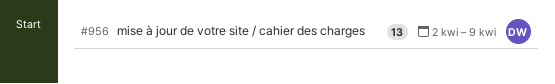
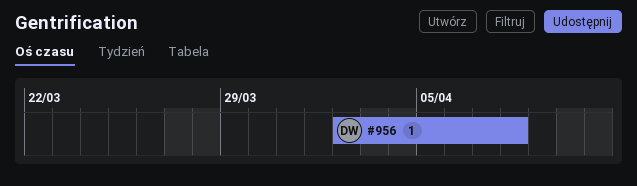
#956, estimate: 13 -> 1
#956, due: Apr 9 -> Apr 8

